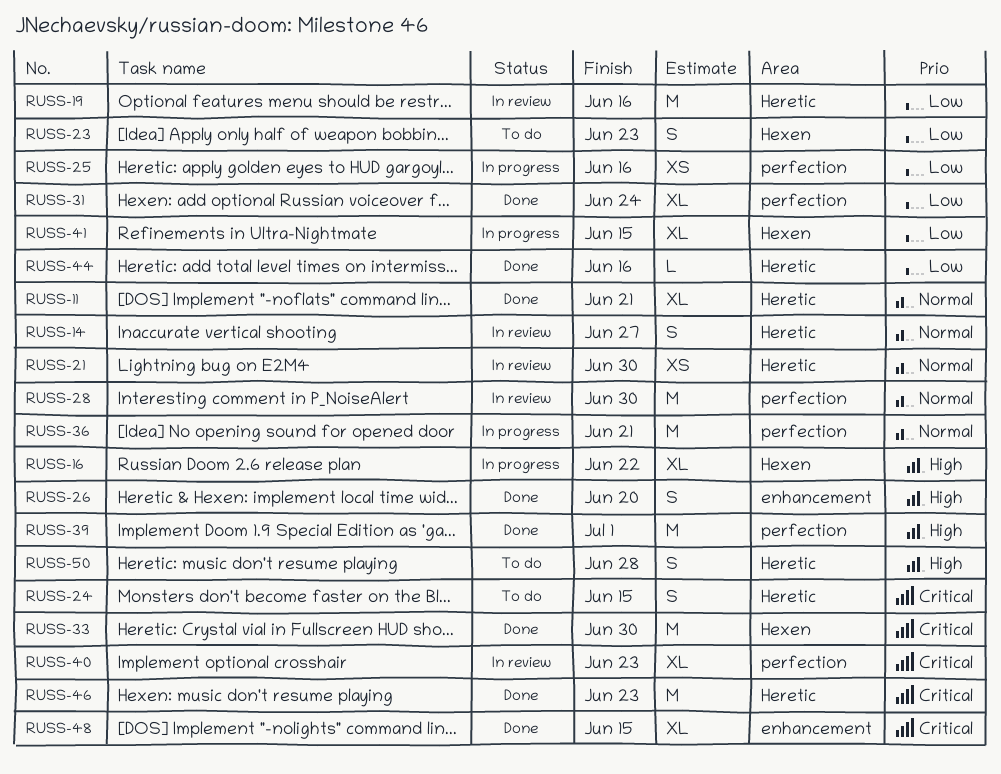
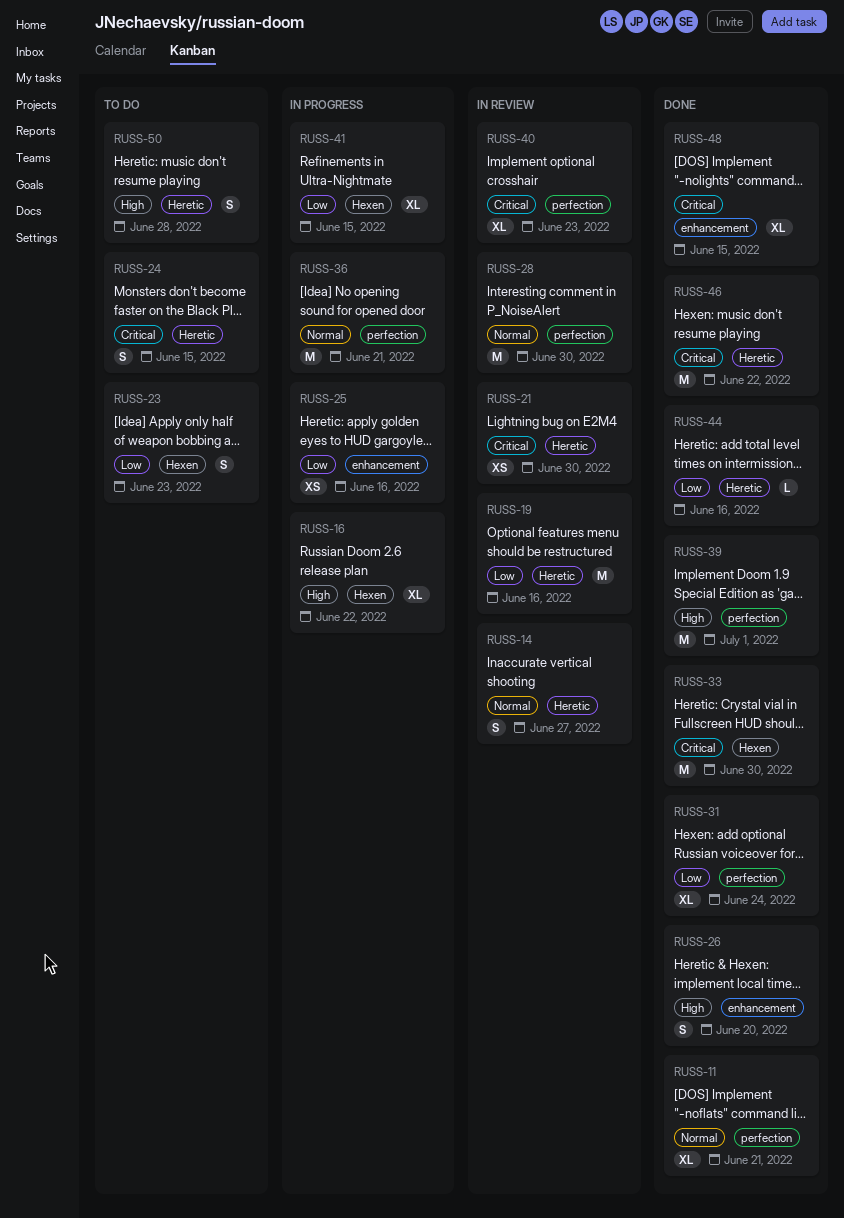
RUSS-11, label: Heretic -> perfection
RUSS-21, priority: Normal -> Critical
RUSS-25, label: perfection -> enhancement
RUSS-46, due: Jun 23 -> Jun 22

